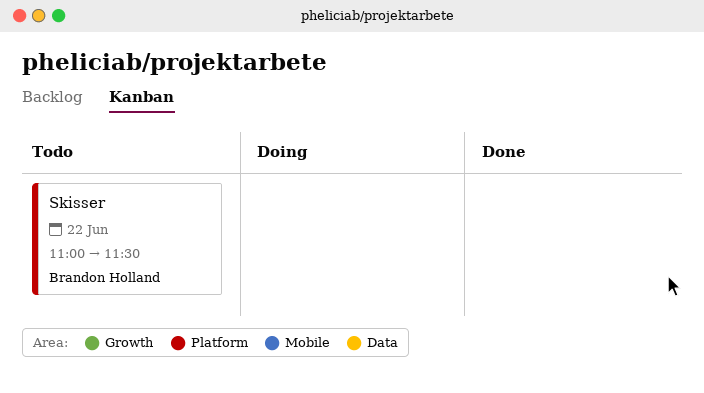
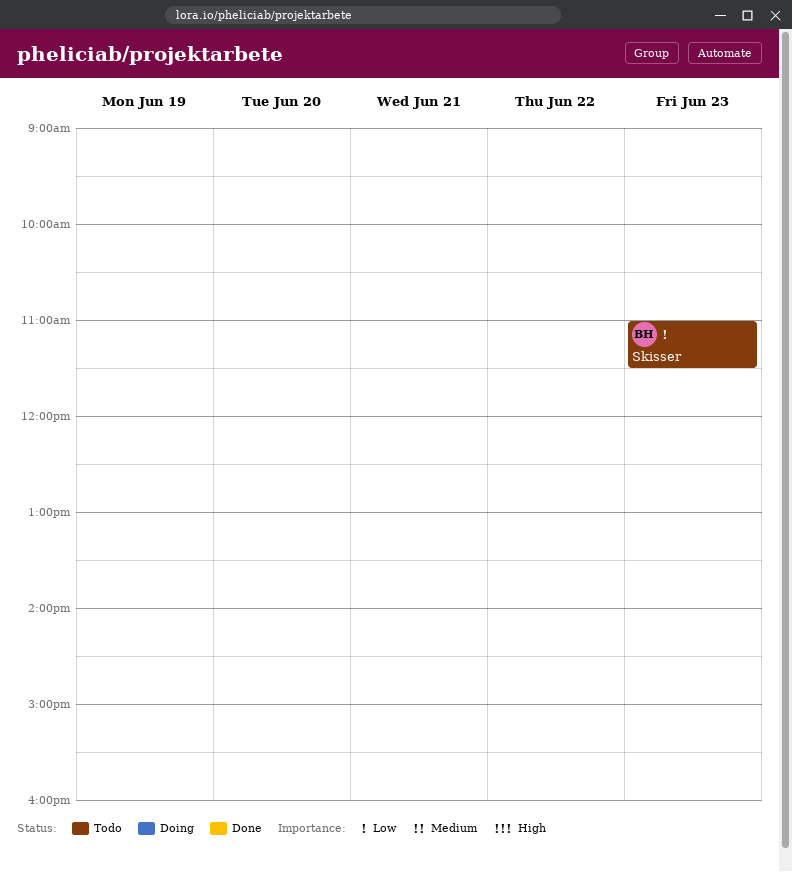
Skisser, day: Jun 22 -> Jun 23

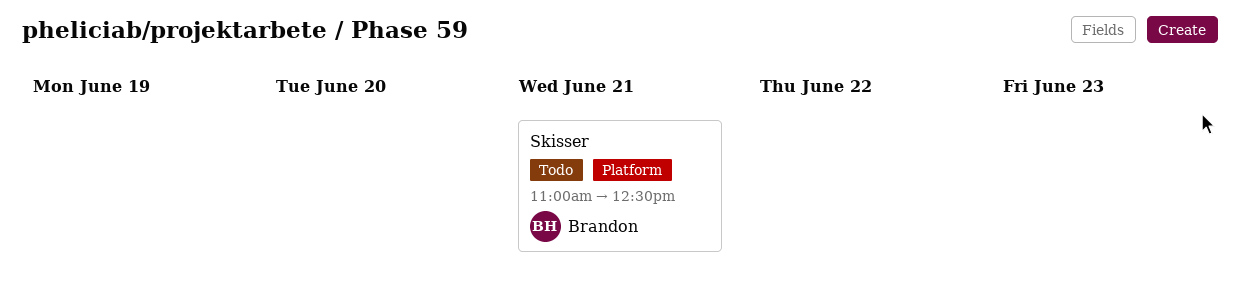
Skisser, day: Jun 23 -> Jun 21
Skisser, ends: 11:30 -> 12:30

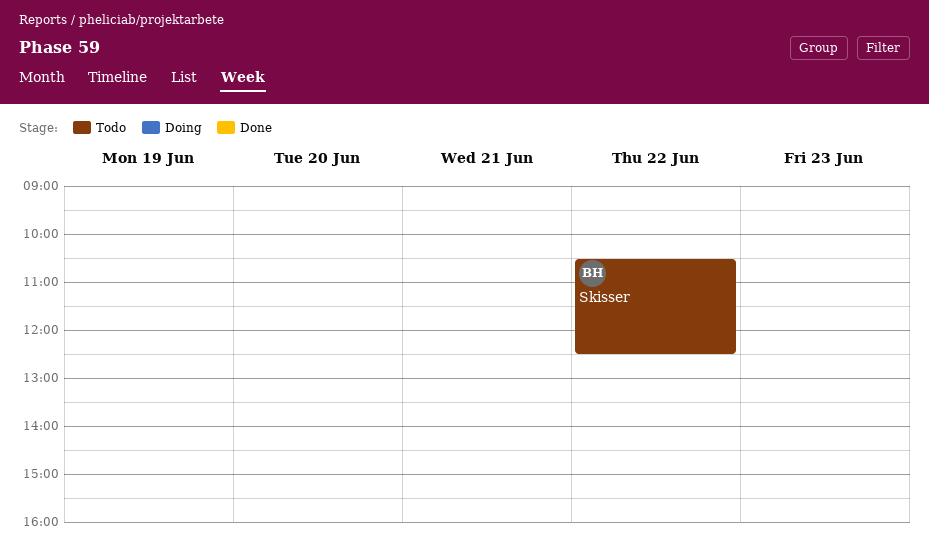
Skisser, day: Jun 21 -> Jun 22
Skisser, begins: 11:00 -> 10:30

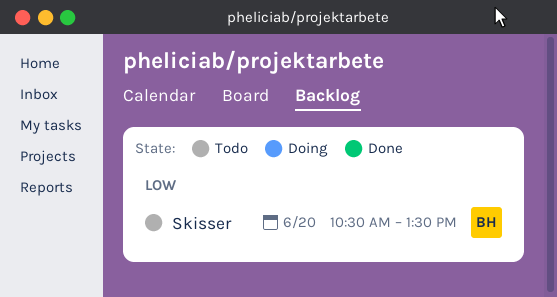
Skisser, day: Jun 22 -> Jun 20
Skisser, ends: 12:30 -> 13:30

